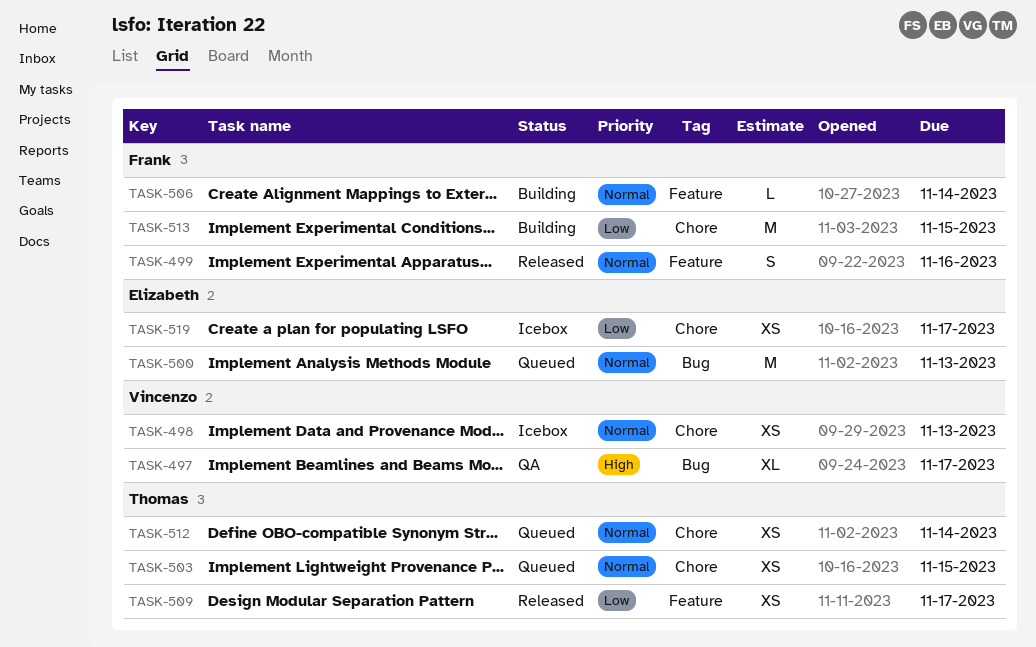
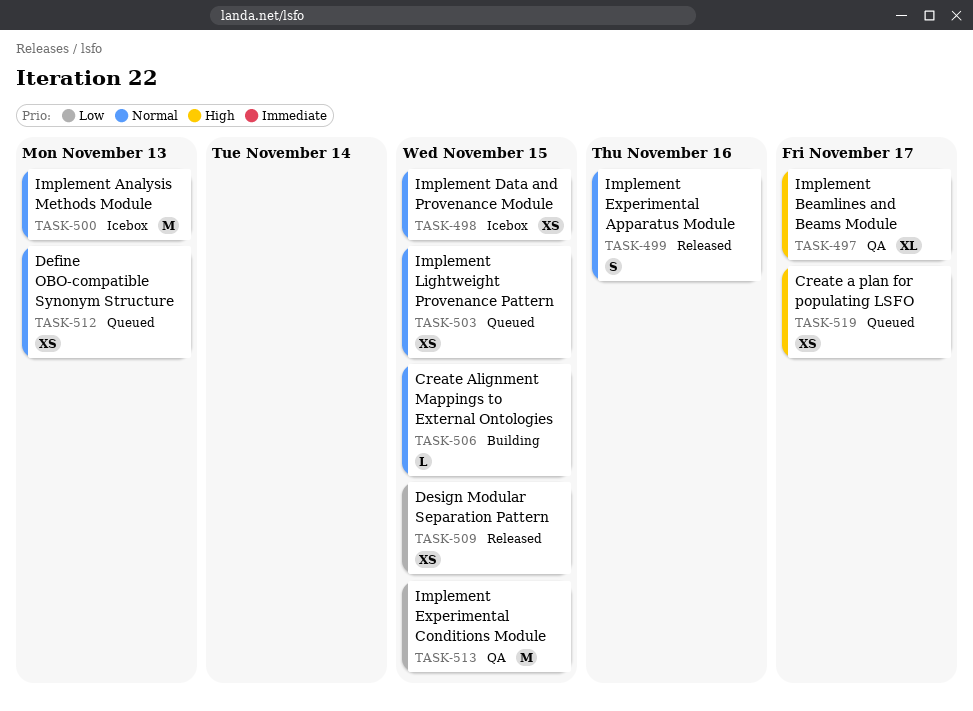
TASK-498, due: Nov 13 -> Nov 15
TASK-500, status: Queued -> Icebox
TASK-506, due: Nov 14 -> Nov 15
TASK-509, due: Nov 17 -> Nov 15
TASK-512, due: Nov 14 -> Nov 13
TASK-513, status: Building -> QA
TASK-519, status: Icebox -> Queued
TASK-519, priority: Low -> High

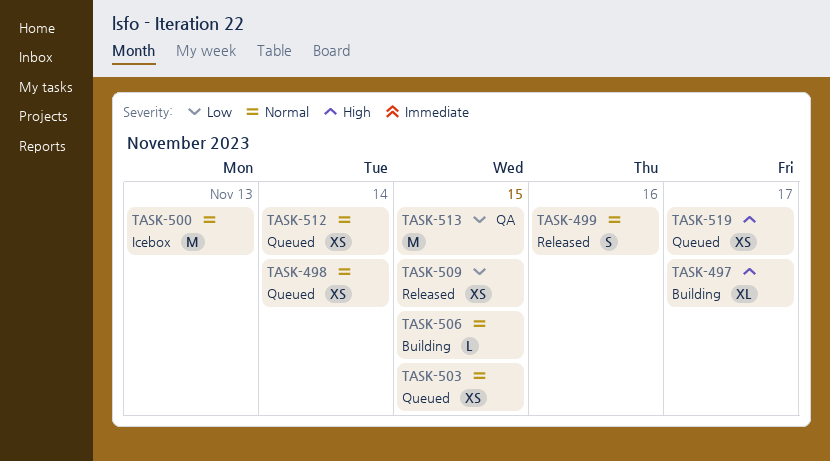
TASK-497, status: QA -> Building
TASK-498, status: Icebox -> Queued
TASK-498, due: Nov 15 -> Nov 14
TASK-512, due: Nov 13 -> Nov 14

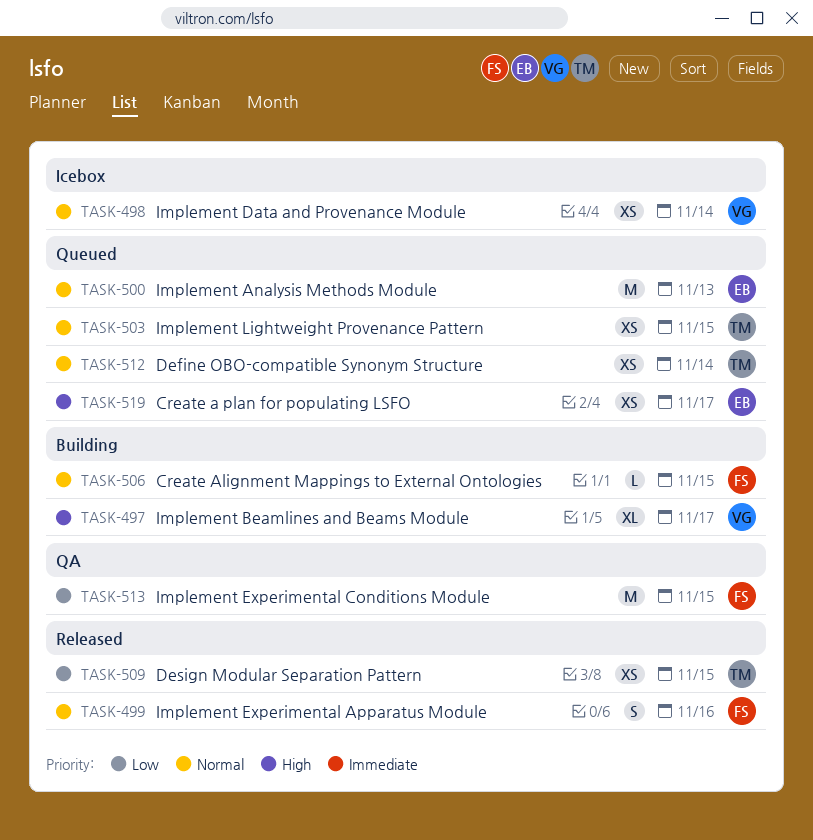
TASK-498, status: Queued -> Icebox
TASK-500, status: Icebox -> Queued

